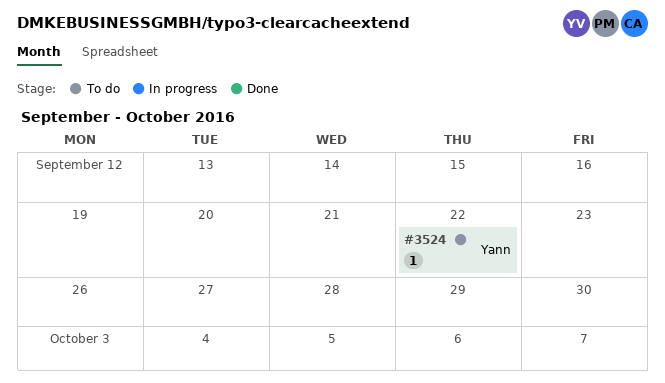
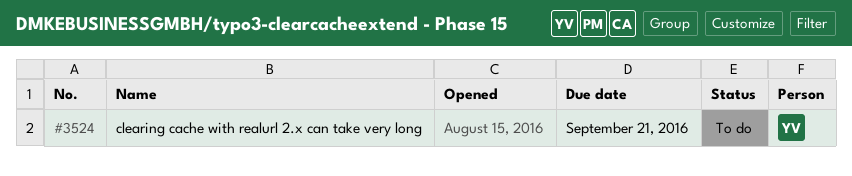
#3524, due: Sep 22 -> Sep 21

